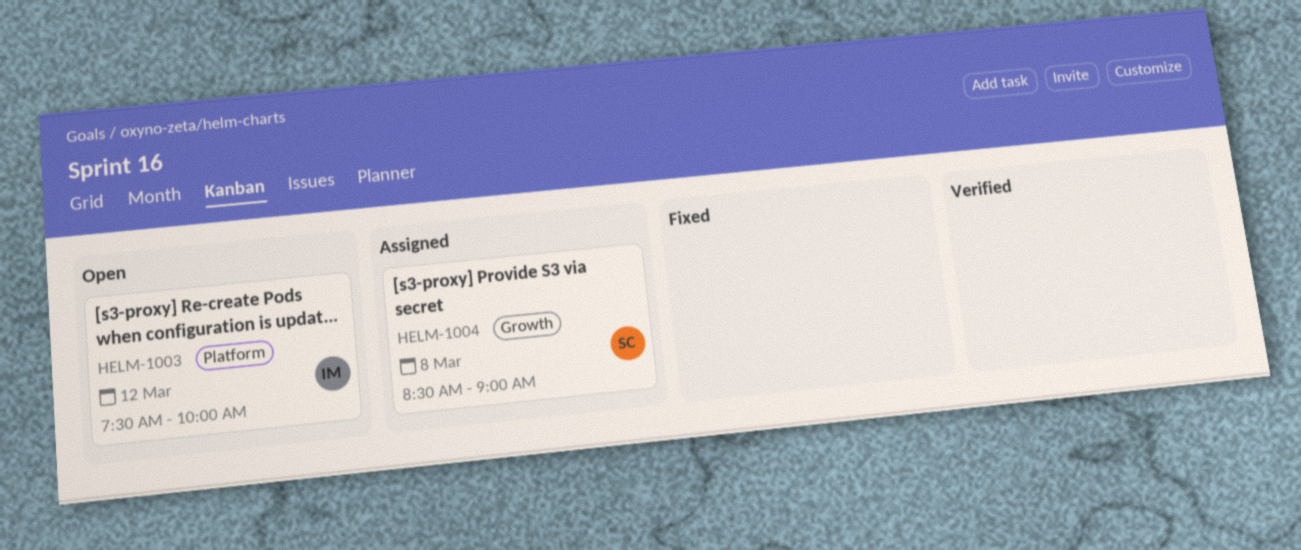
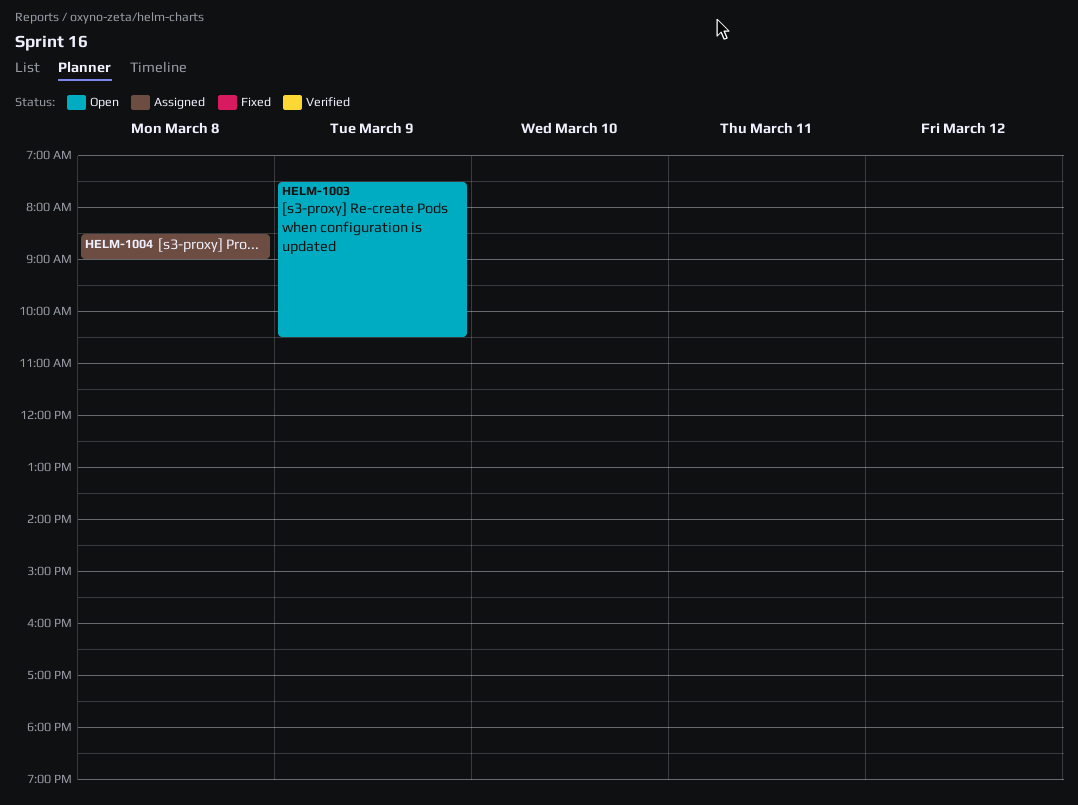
HELM-1003, day: Mar 12 -> Mar 9
HELM-1003, ends: 10:00 -> 10:30

